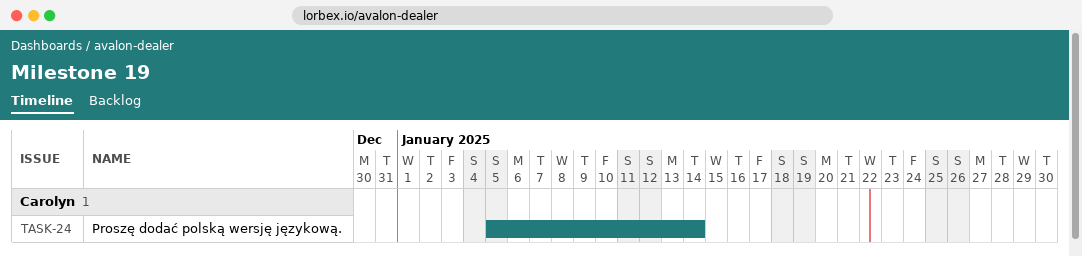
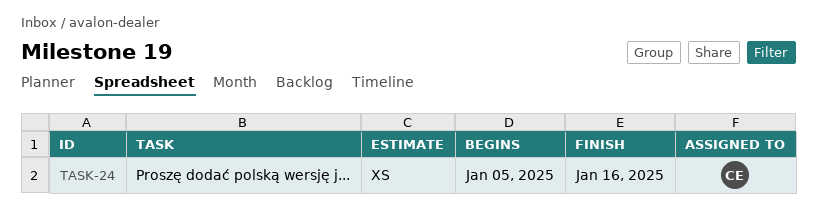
TASK-24, due: Jan 14 -> Jan 16

